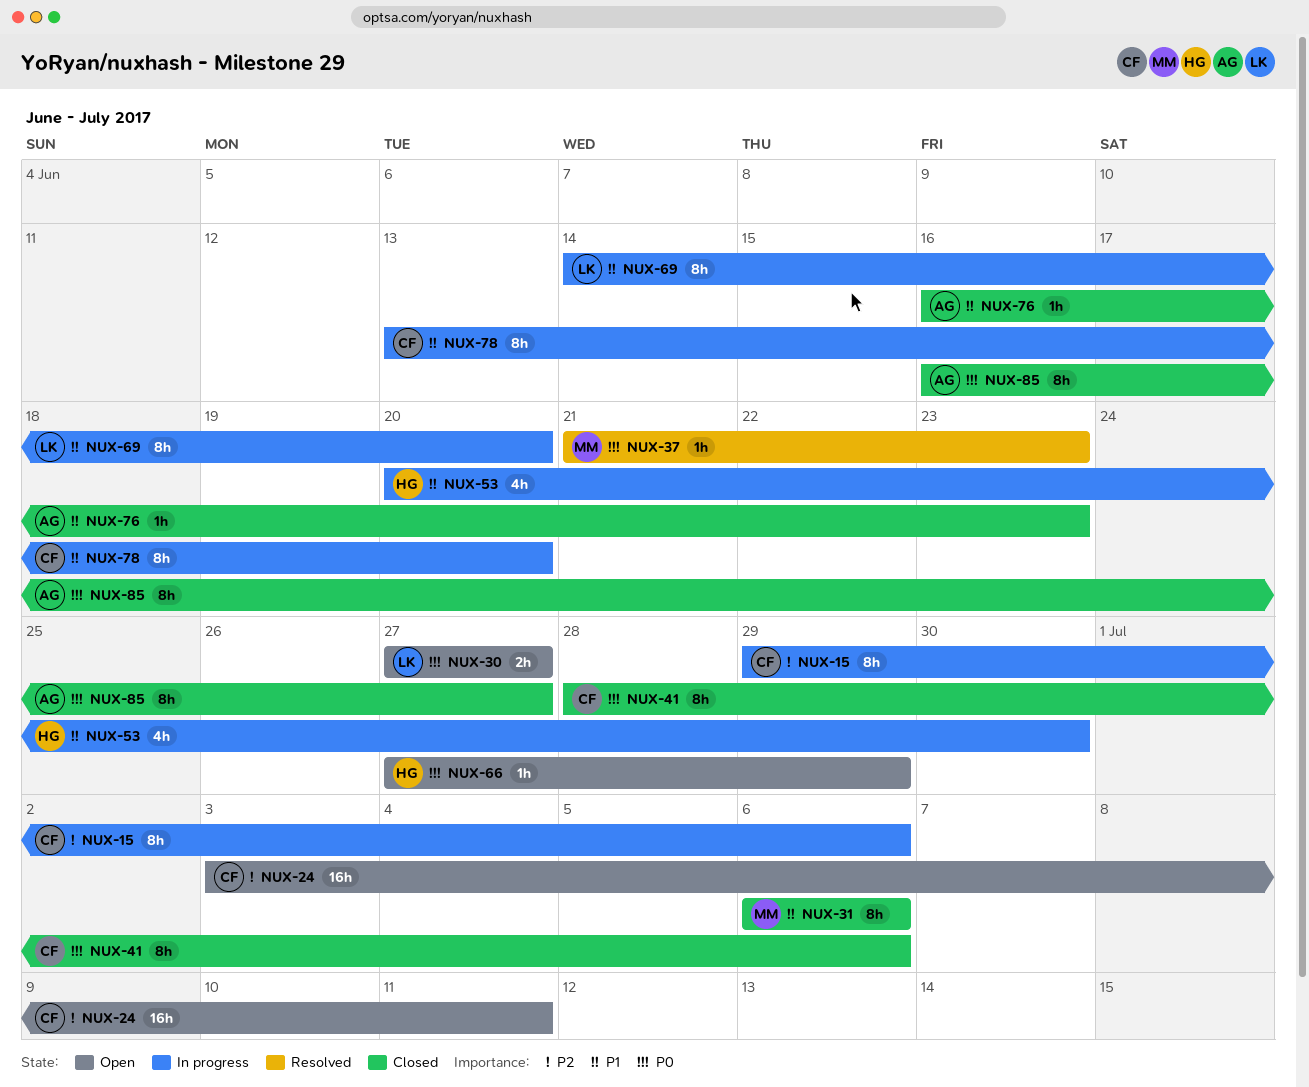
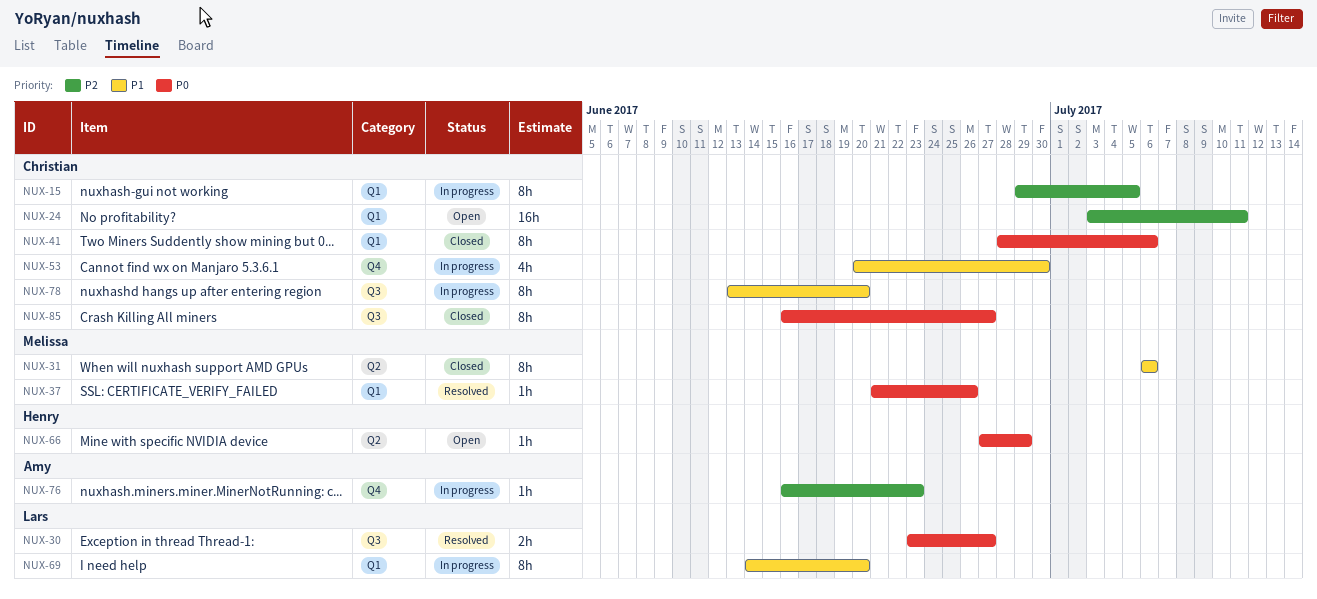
NUX-15, due: Jul 6 -> Jul 5
NUX-30, status: Open -> Resolved
NUX-30, start: Jun 27 -> Jun 23
NUX-37, due: Jun 23 -> Jun 26
NUX-53, owner: Henry -> Christian
NUX-76, status: Closed -> In progress
NUX-76, priority: P1 -> P2
NUX-85, owner: Amy -> Christian

